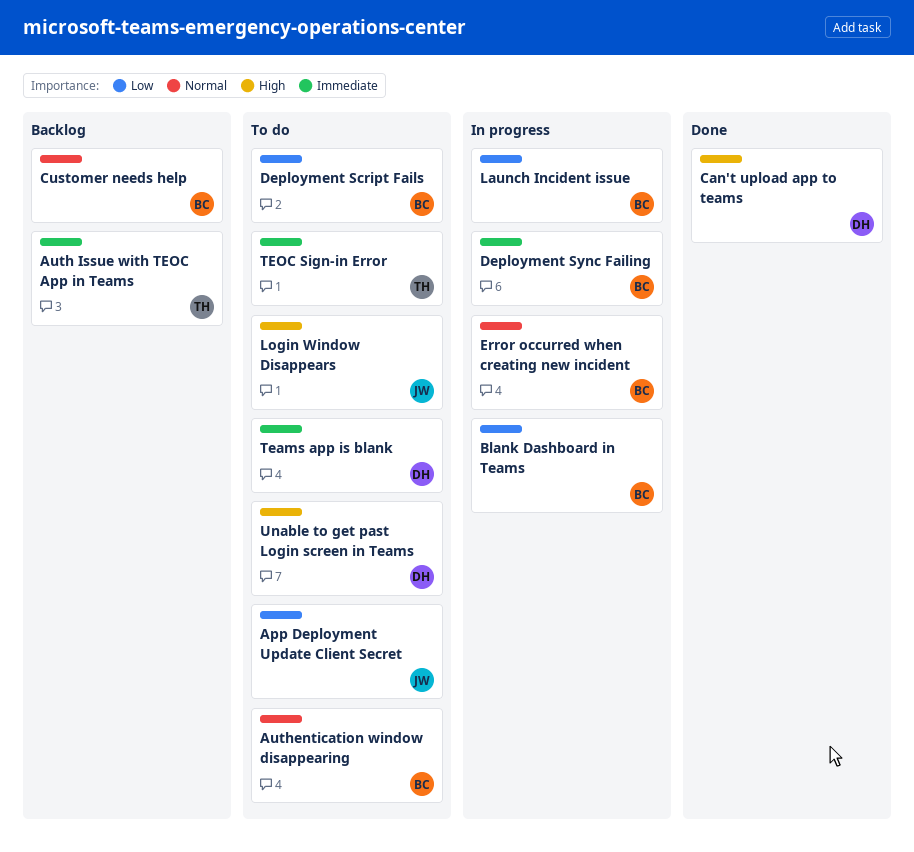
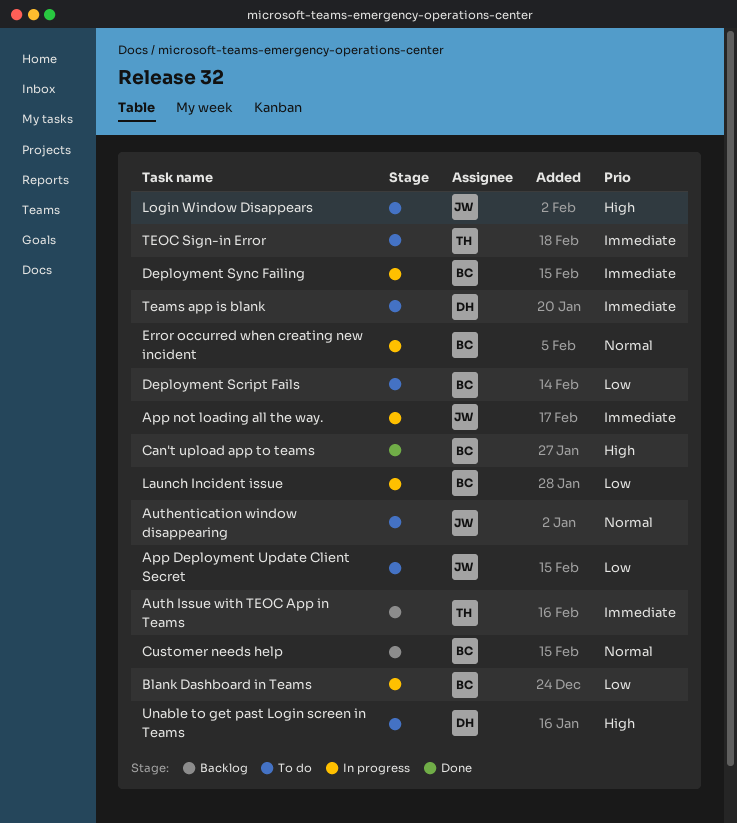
App not loading all the way.: none -> present
Authentication window disappearing, owner: BC -> JW
Can't upload app to teams, owner: DH -> BC

